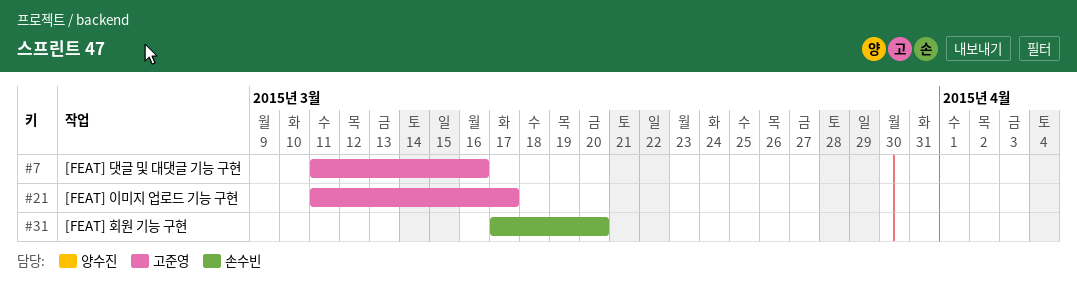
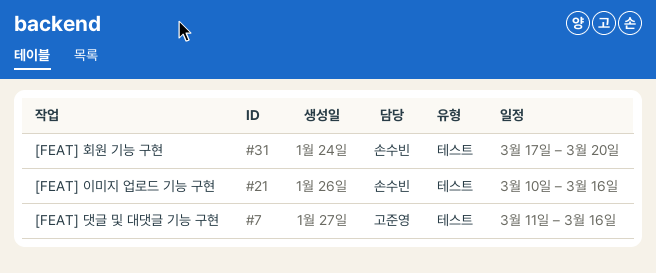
#21, owner: 고준영 -> 손수빈
#21, start: Mar 11 -> Mar 10
#21, due: Mar 17 -> Mar 16

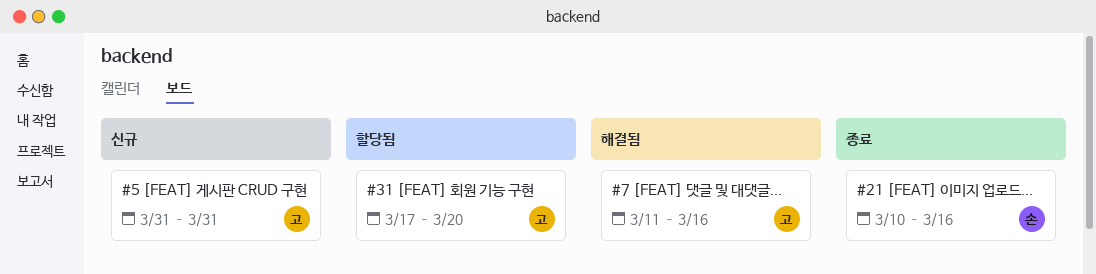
#5: none -> present
#31, owner: 손수빈 -> 고준영

